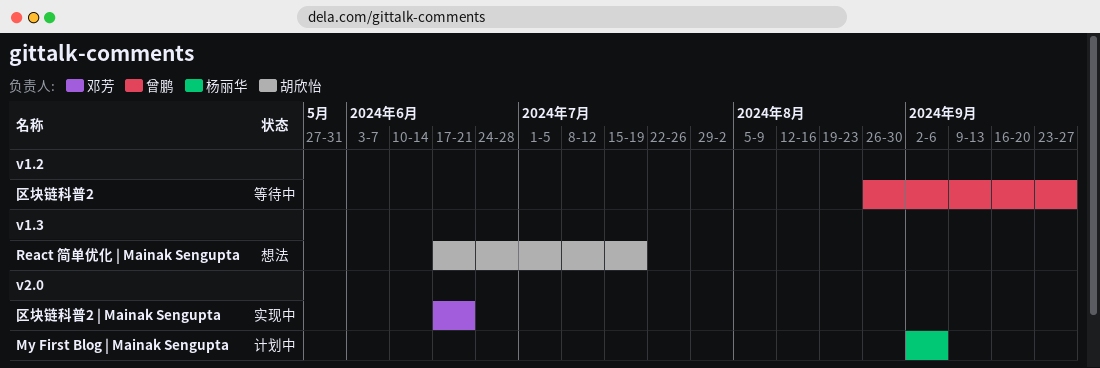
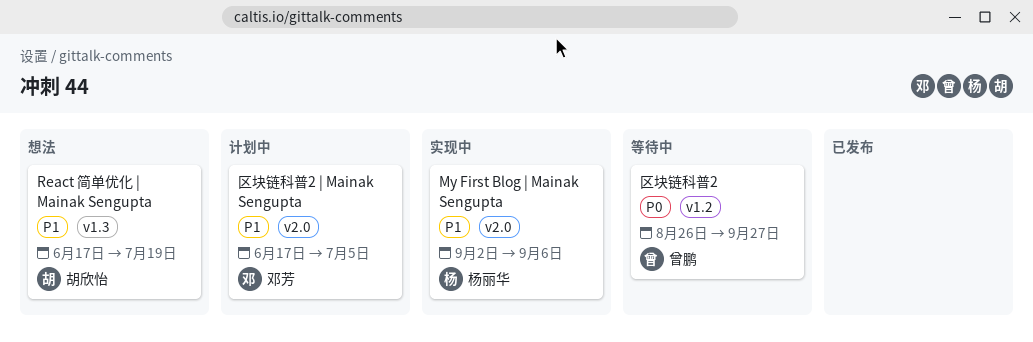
My First Blog | Mainak Sengupta, status: 计划中 -> 实现中
区块链科普2 | Mainak Sengupta, status: 实现中 -> 计划中
区块链科普2 | Mainak Sengupta, due: Jun 21 -> Jul 5

